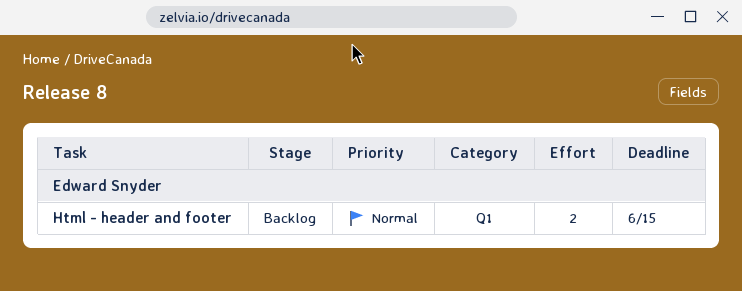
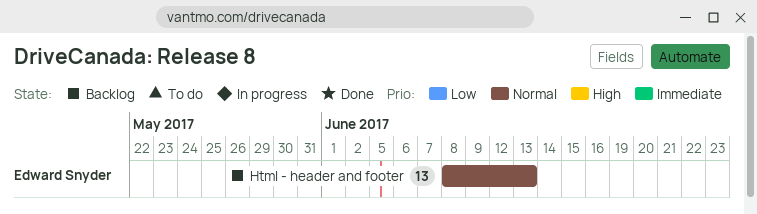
Html - header and footer, estimate: 2 -> 13
Html - header and footer, due: Jun 15 -> Jun 13

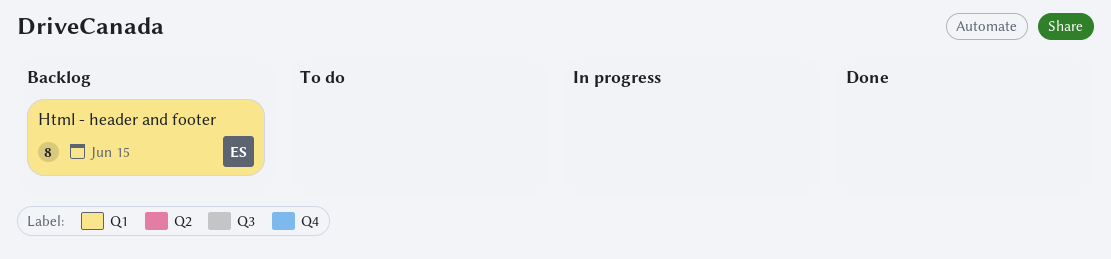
Html - header and footer, estimate: 13 -> 8
Html - header and footer, due: Jun 13 -> Jun 15

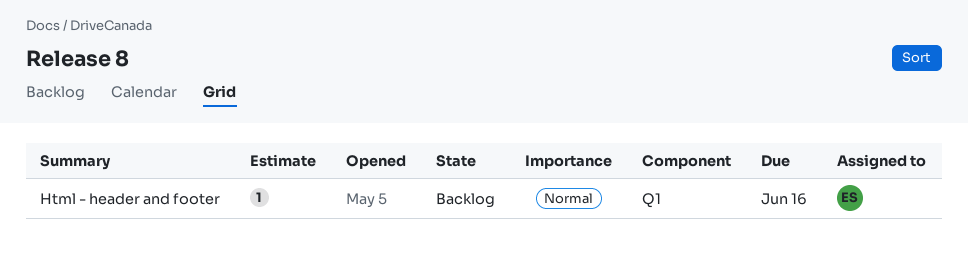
Html - header and footer, estimate: 8 -> 1
Html - header and footer, due: Jun 15 -> Jun 16

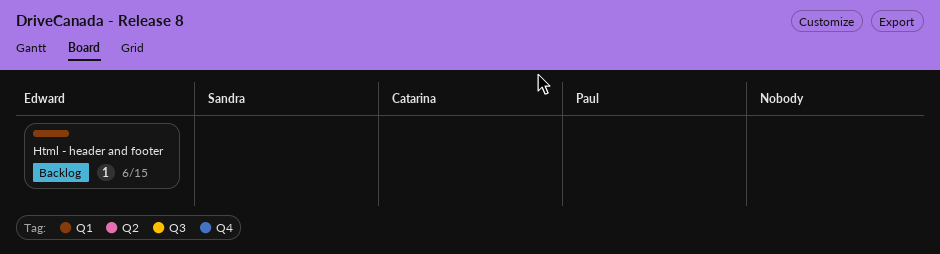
Html - header and footer, due: Jun 16 -> Jun 15

